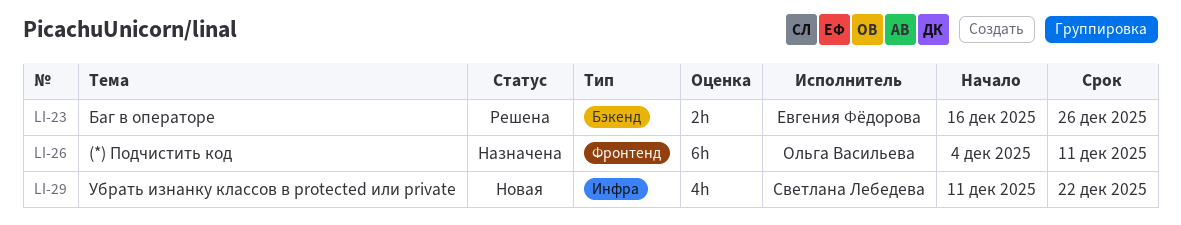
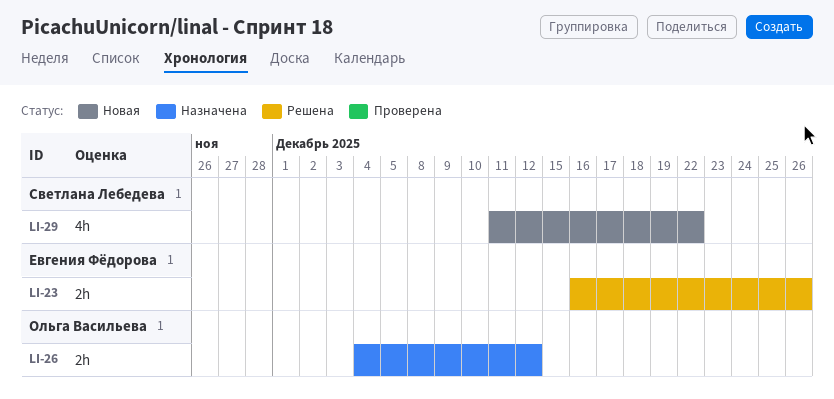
LI-26, estimate: 6h -> 2h
LI-26, due: Dec 11 -> Dec 12

